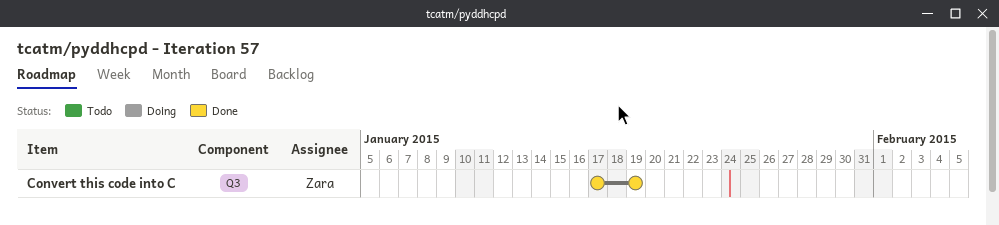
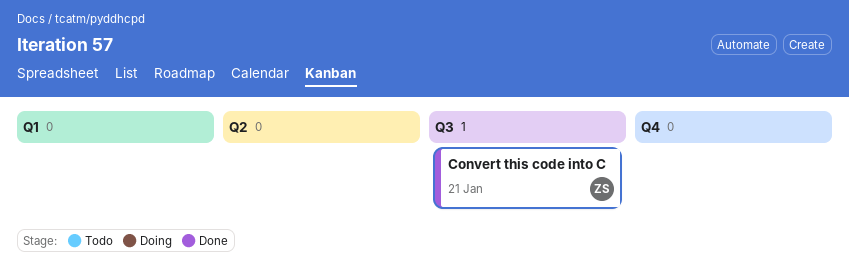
Convert this code into C, due: Jan 19 -> Jan 21

